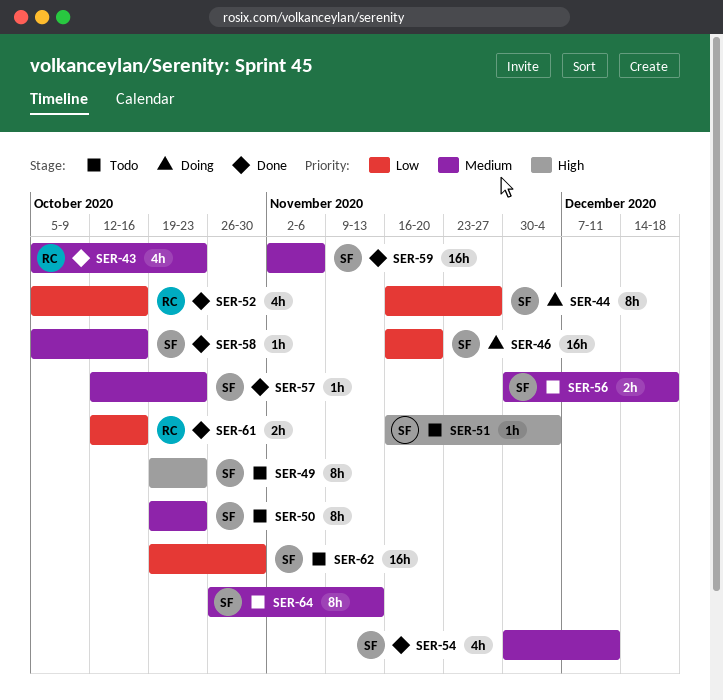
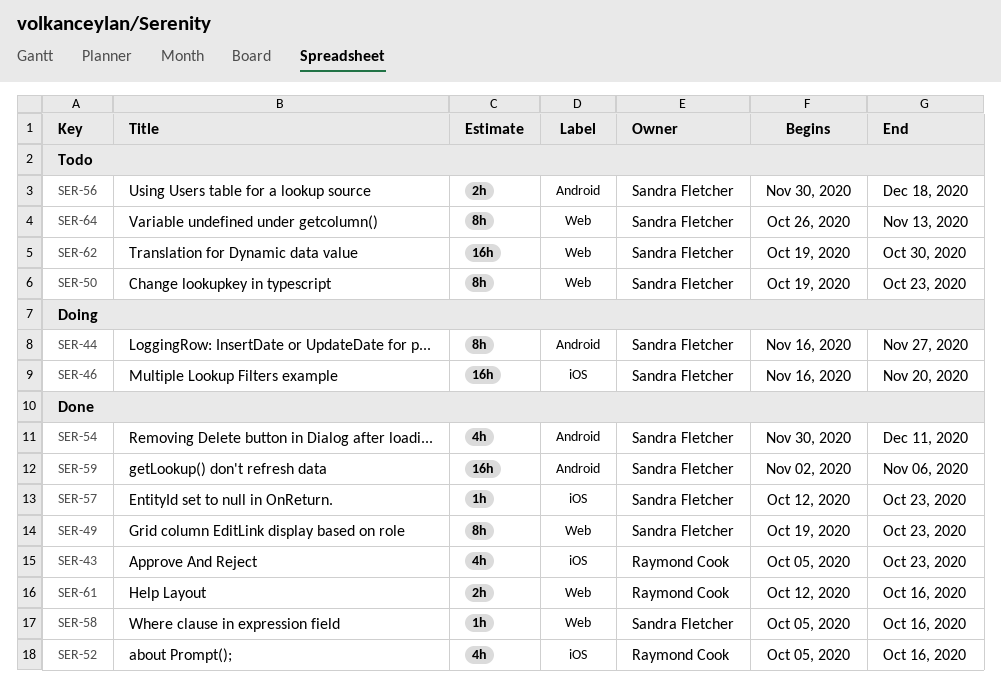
SER-49, status: Todo -> Done
SER-51: present -> none

